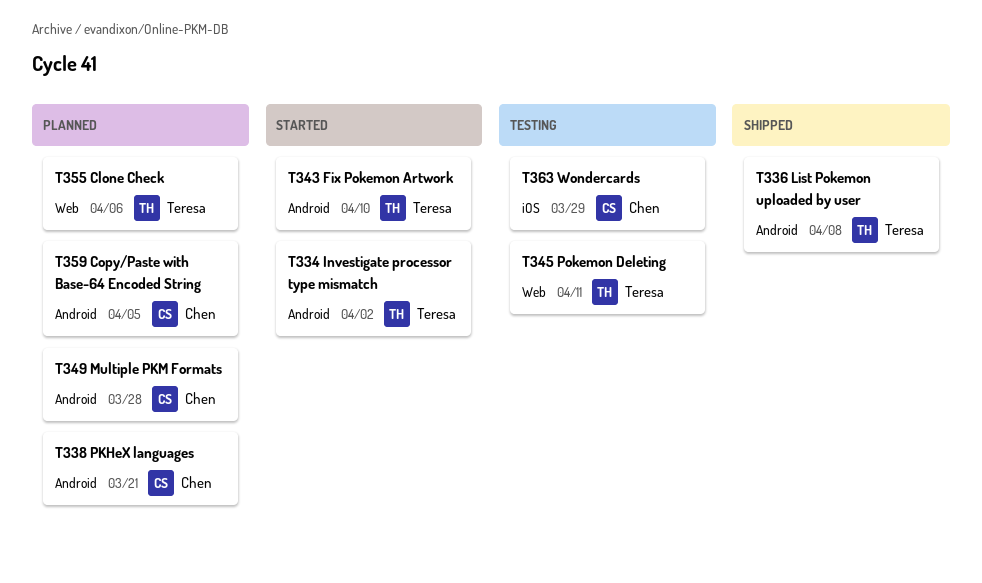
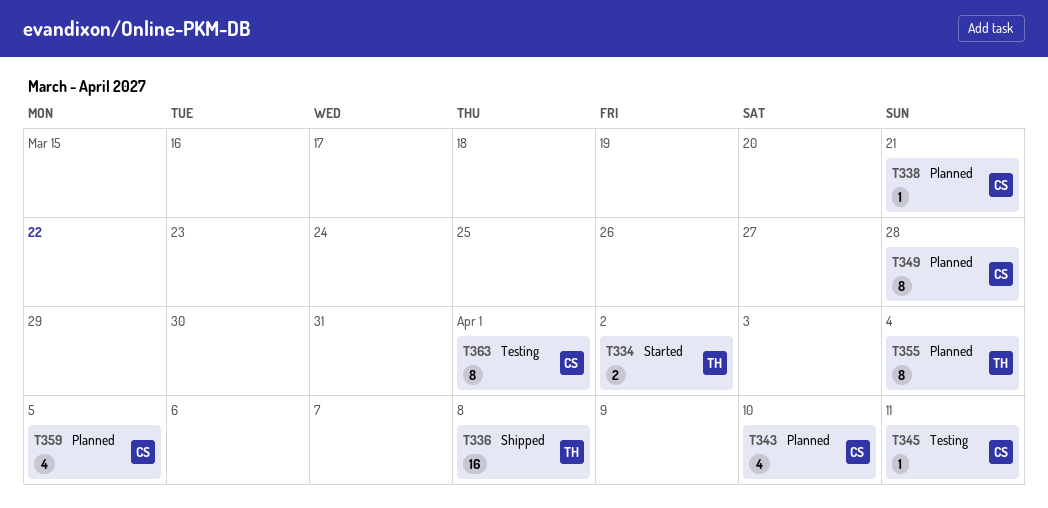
T343, status: Started -> Planned
T343, owner: Teresa -> Chen
T345, owner: Teresa -> Chen
T355, due: Apr 6 -> Apr 4
T363, due: Mar 29 -> Apr 1

